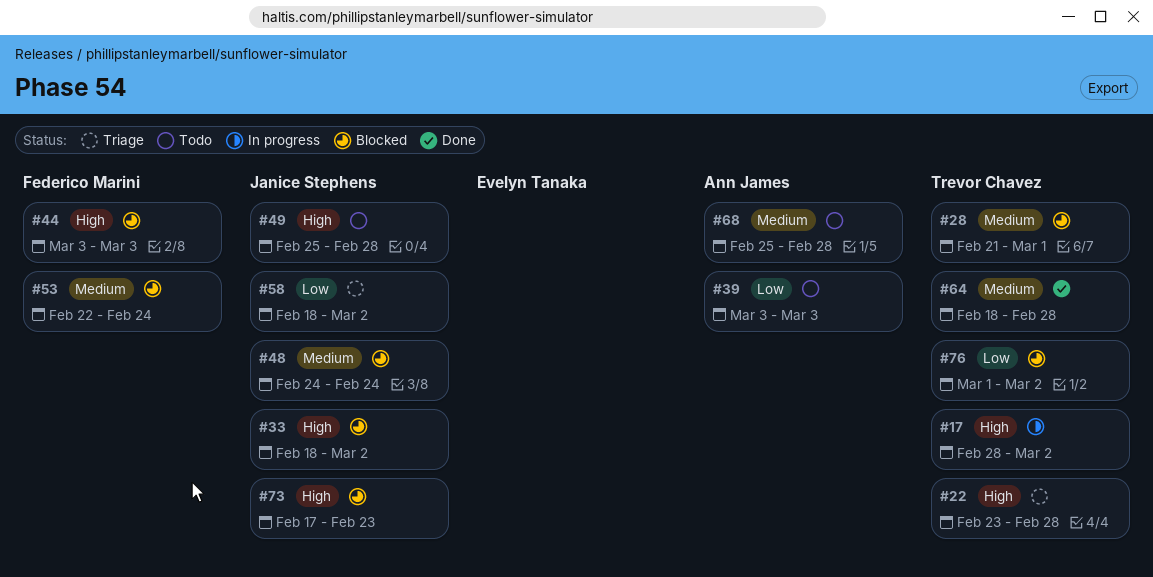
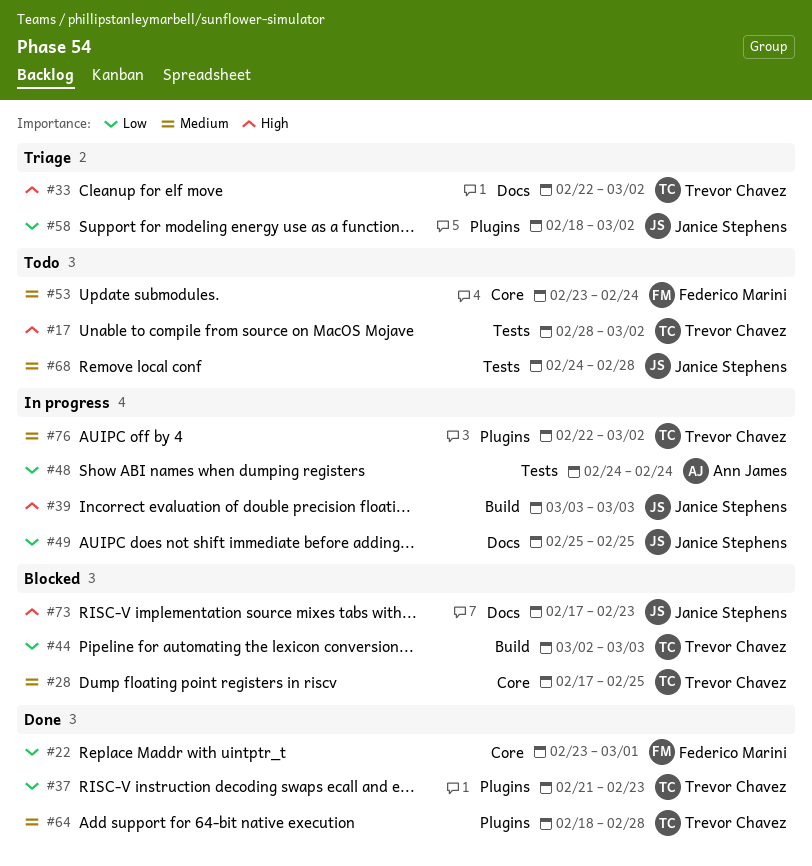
#17, status: In progress -> Todo
#22, status: Triage -> Done
#22, owner: Trevor Chavez -> Federico Marini
#22, priority: High -> Low
#22, due: Feb 28 -> Mar 1
#28, start: Feb 21 -> Feb 17
#28, due: Mar 1 -> Feb 25
#33, status: Blocked -> Triage
#33, owner: Janice Stephens -> Trevor Chavez
#33, start: Feb 18 -> Feb 22
#37: none -> present
#39, status: Todo -> In progress
#39, owner: Ann James -> Janice Stephens
#39, priority: Low -> High
#44, owner: Federico Marini -> Trevor Chavez
#44, priority: High -> Low
#44, start: Mar 3 -> Mar 2
#48, status: Blocked -> In progress
#48, owner: Janice Stephens -> Ann James
#48, priority: Medium -> Low
#49, status: Todo -> In progress
#49, priority: High -> Low
#49, due: Feb 28 -> Feb 25
#53, status: Blocked -> Todo
#53, start: Feb 22 -> Feb 23
#68, owner: Ann James -> Janice Stephens
#68, start: Feb 25 -> Feb 24
#76, status: Blocked -> In progress
#76, priority: Low -> Medium
#76, start: Mar 1 -> Feb 22

